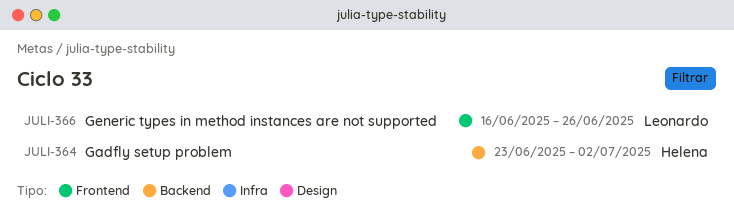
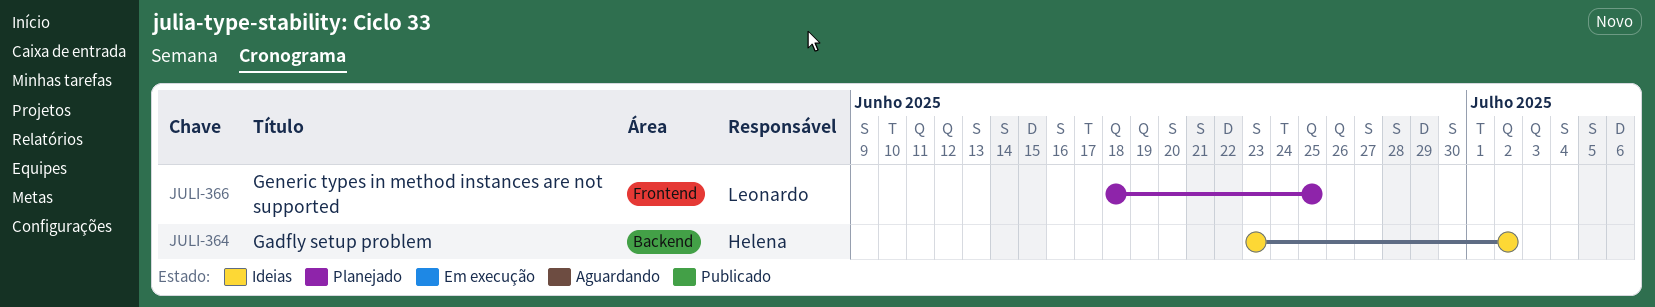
JULI-366, start: Jun 16 -> Jun 18
JULI-366, due: Jun 26 -> Jun 25

